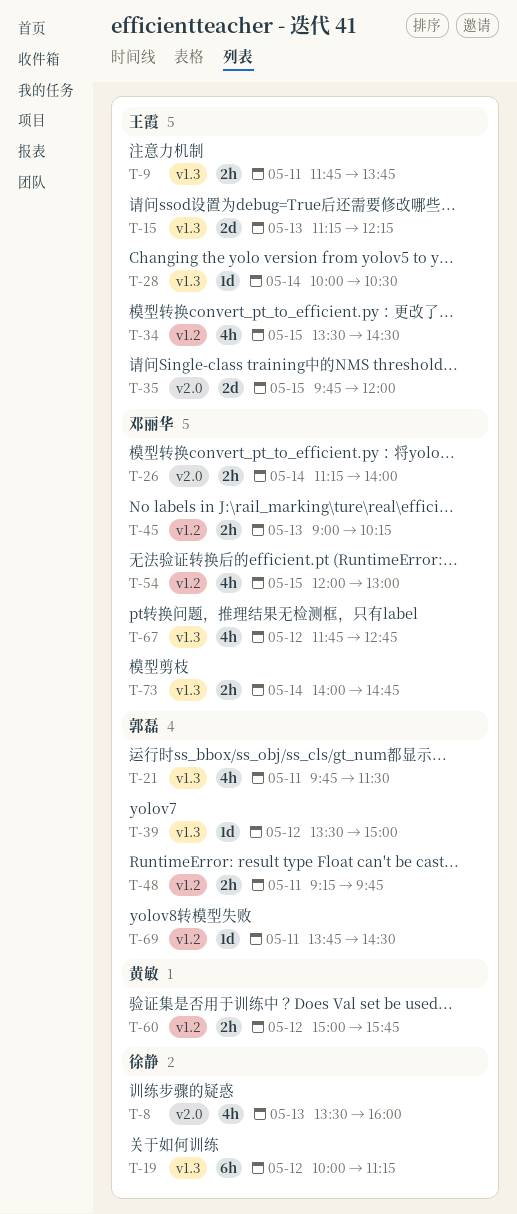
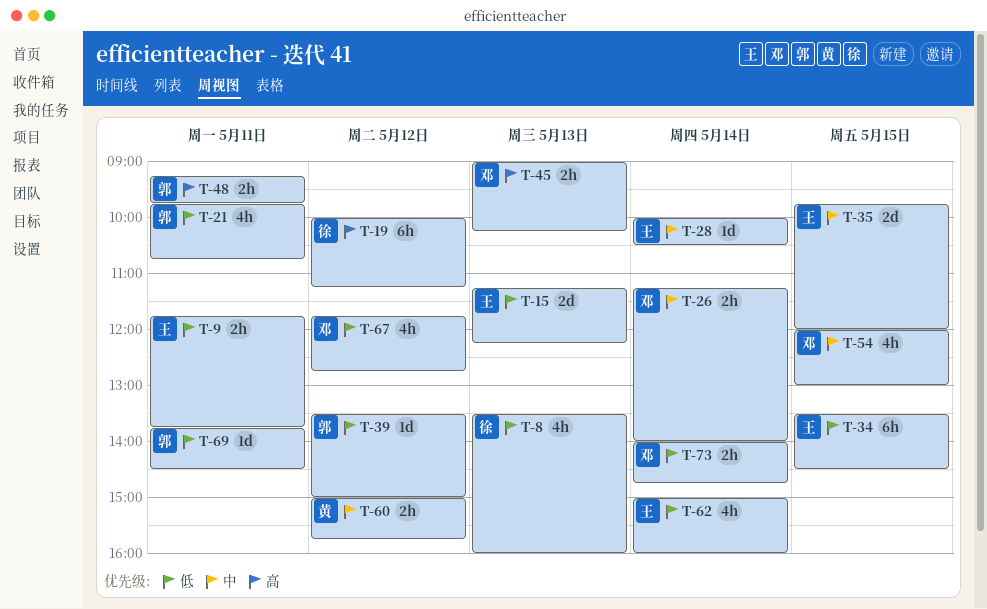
T-21, ends: 11:30 -> 10:45
T-34, estimate: 4h -> 6h
T-62: none -> present

